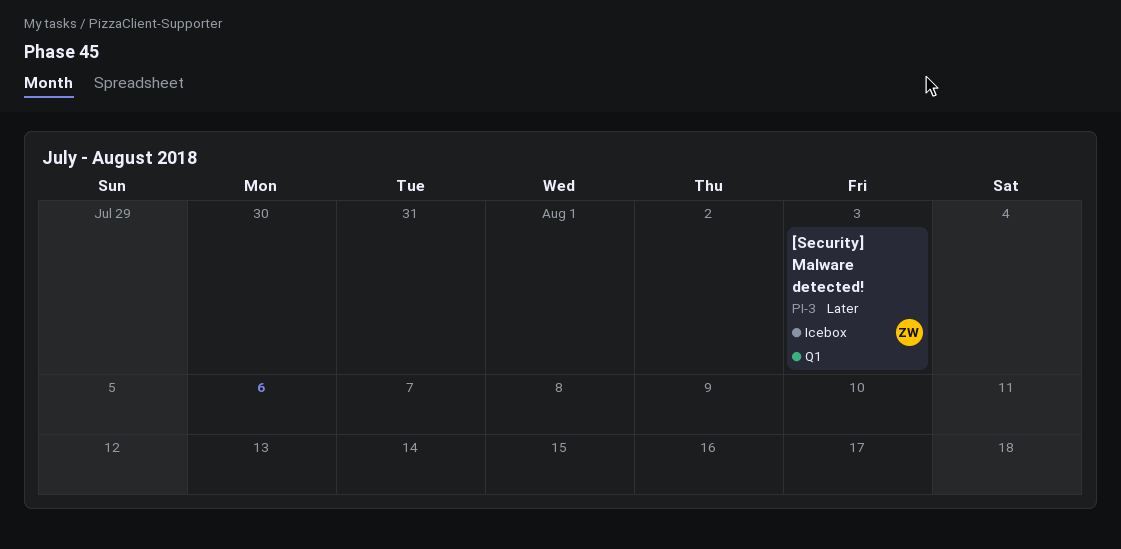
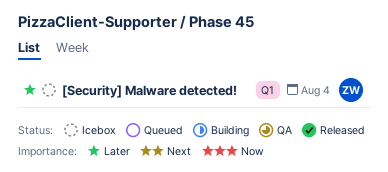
[Security] Malware detected!, due: Aug 3 -> Aug 4

